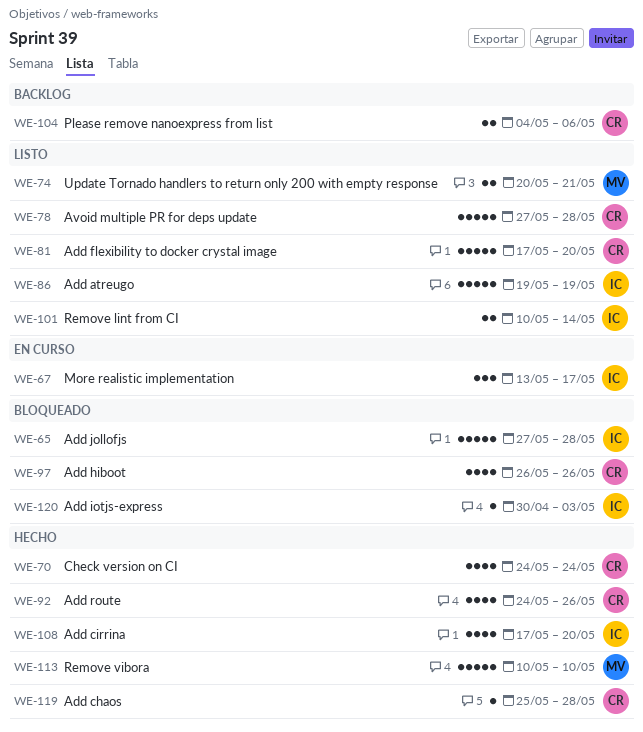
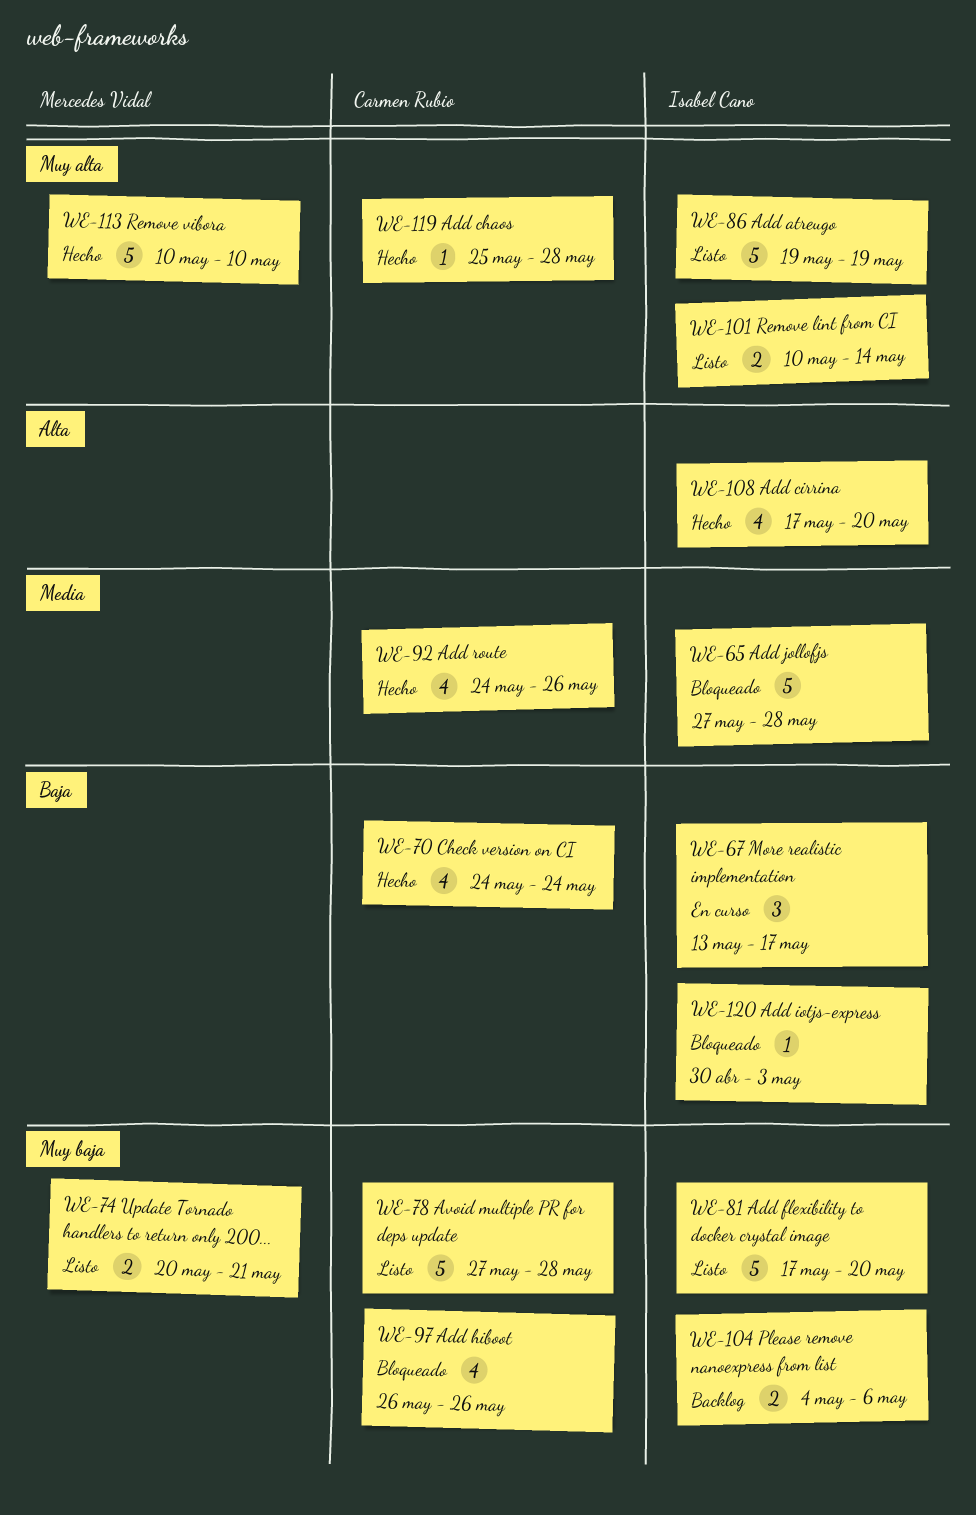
WE-81, owner: Carmen Rubio -> Isabel Cano
WE-104, owner: Carmen Rubio -> Isabel Cano

